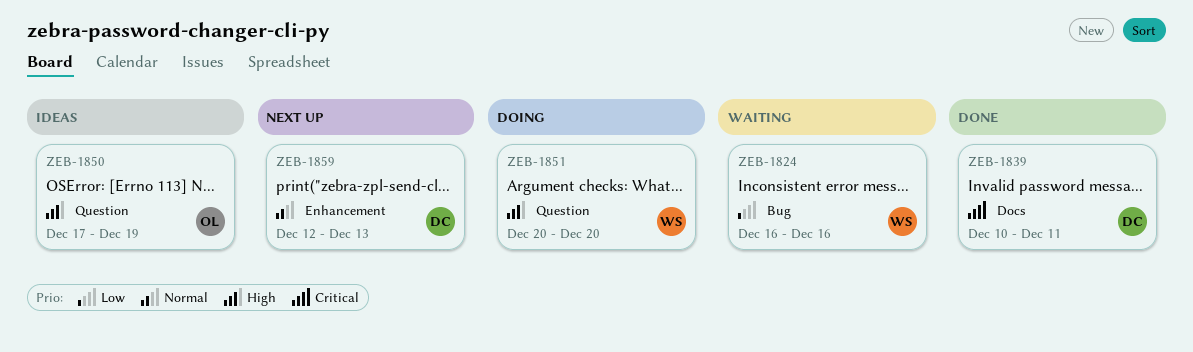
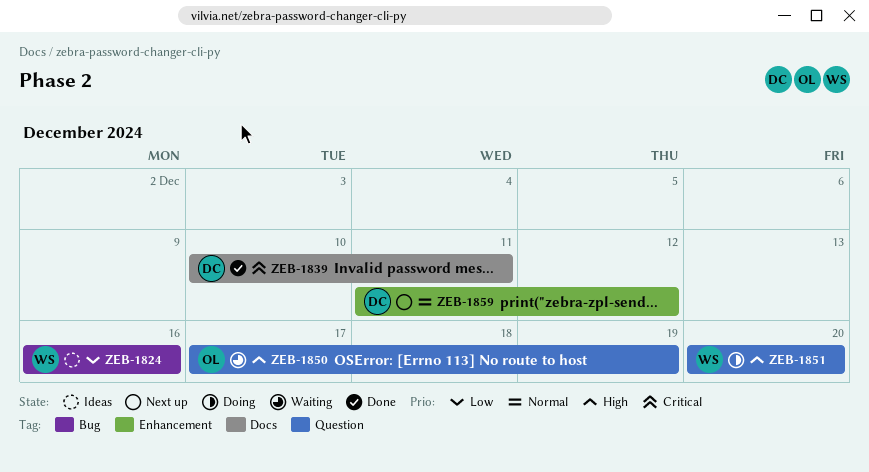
ZEB-1824, status: Waiting -> Ideas
ZEB-1850, status: Ideas -> Waiting
ZEB-1859, start: Dec 12 -> Dec 11
ZEB-1859, due: Dec 13 -> Dec 12

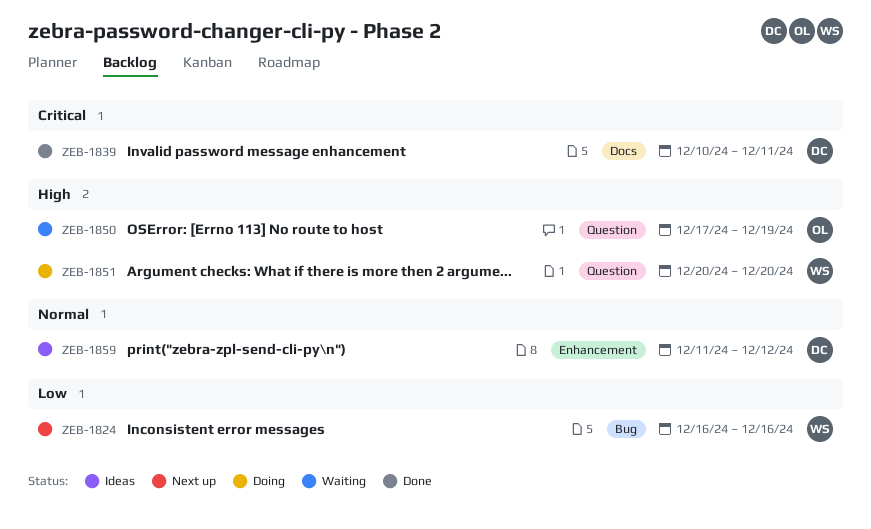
ZEB-1824, status: Ideas -> Next up
ZEB-1859, status: Next up -> Ideas

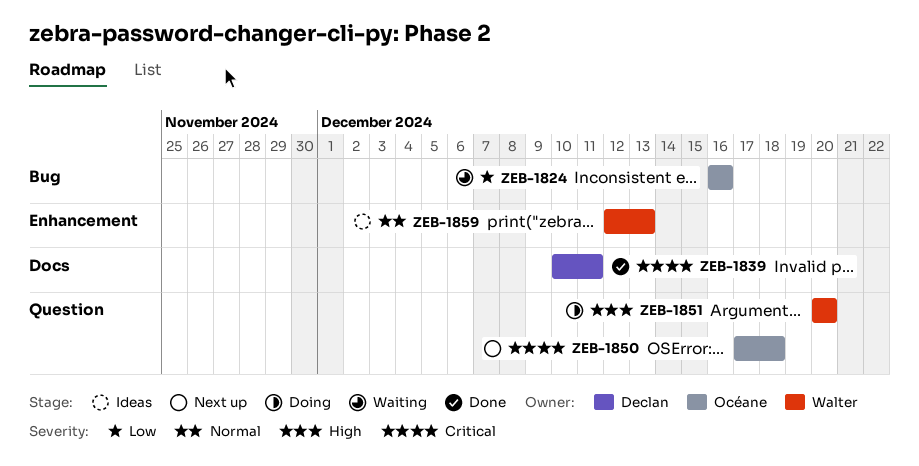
ZEB-1824, status: Next up -> Waiting
ZEB-1824, owner: Walter -> Océane
ZEB-1850, status: Waiting -> Next up
ZEB-1850, priority: High -> Critical
ZEB-1850, due: Dec 19 -> Dec 18
ZEB-1859, owner: Declan -> Walter
ZEB-1859, start: Dec 11 -> Dec 12
ZEB-1859, due: Dec 12 -> Dec 13

